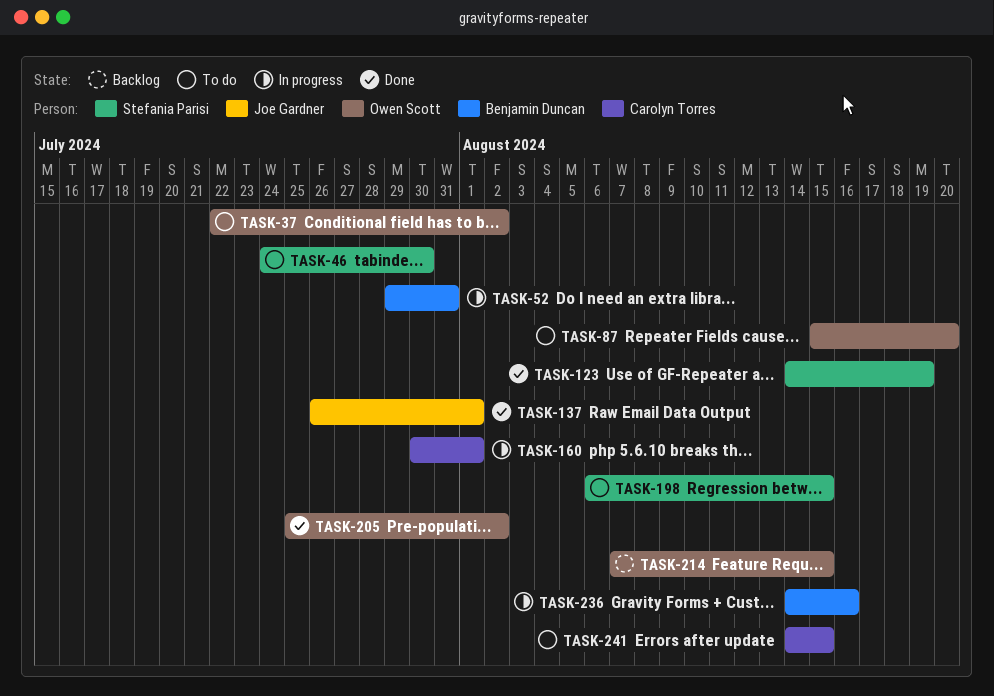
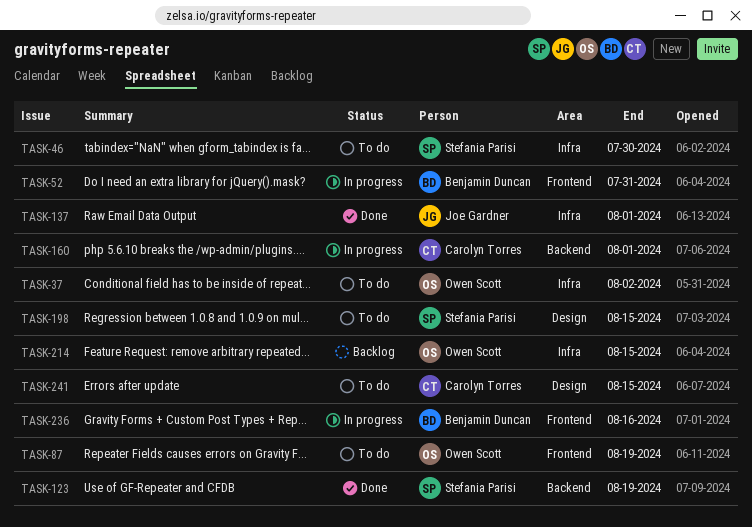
TASK-87, due: Aug 20 -> Aug 19
TASK-205: present -> none

